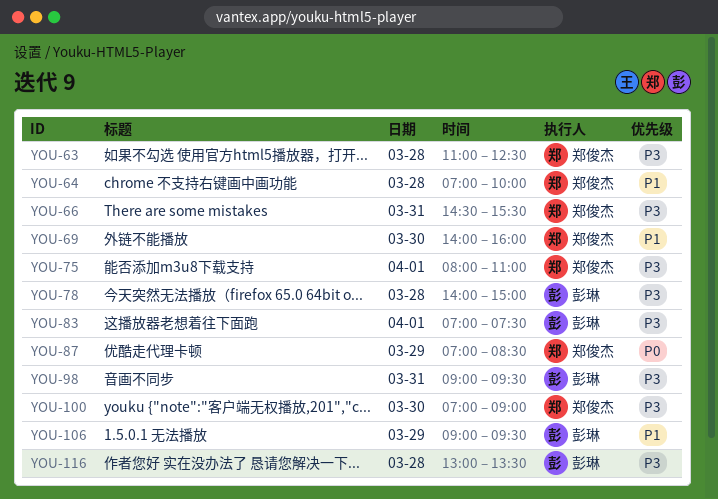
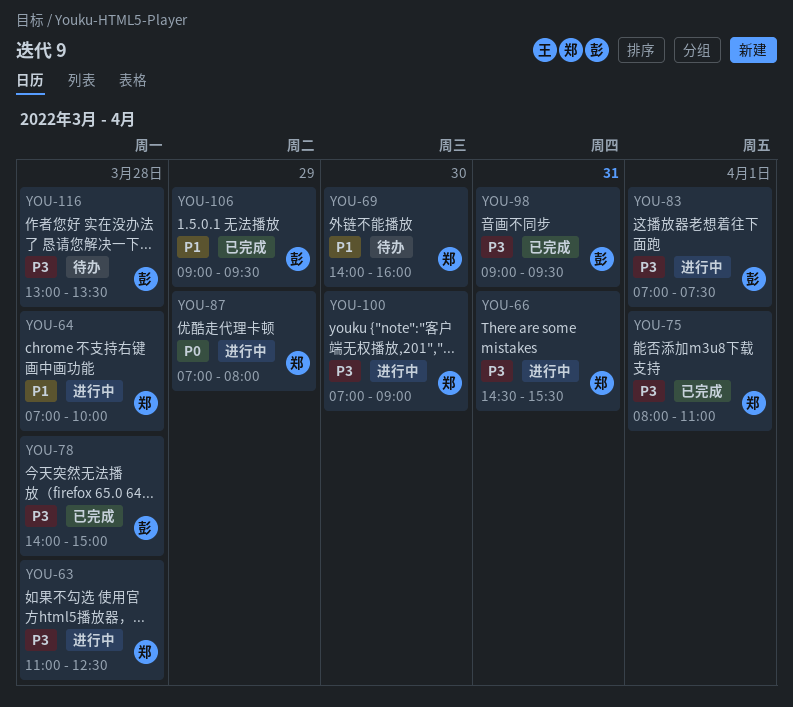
YOU-87, ends: 08:30 -> 08:00

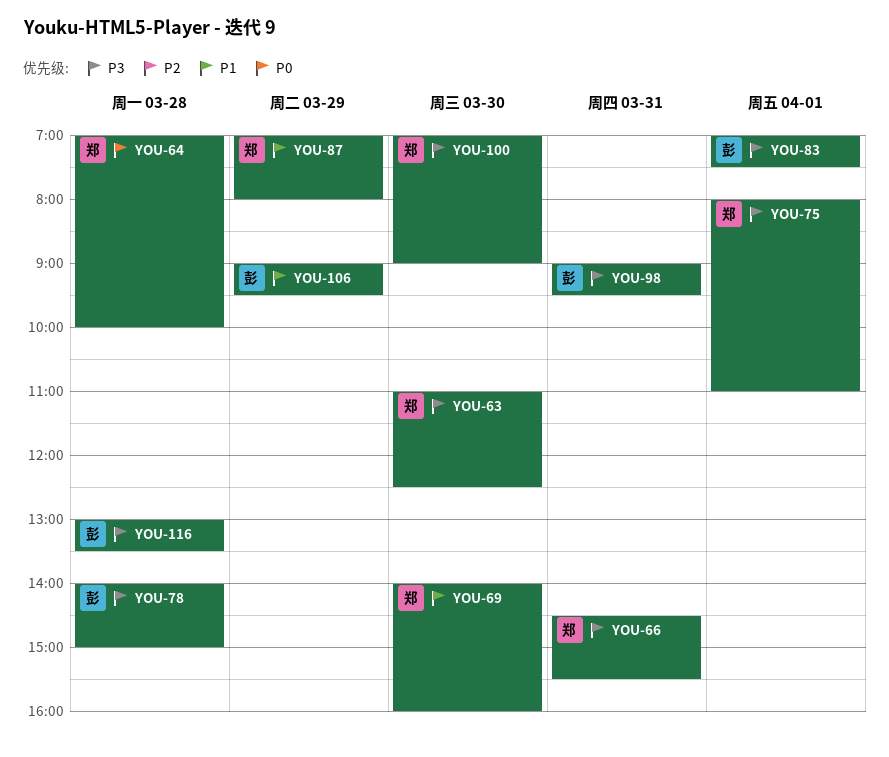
YOU-63, day: Mar 28 -> Mar 30
YOU-64, priority: P1 -> P0
YOU-87, priority: P0 -> P1

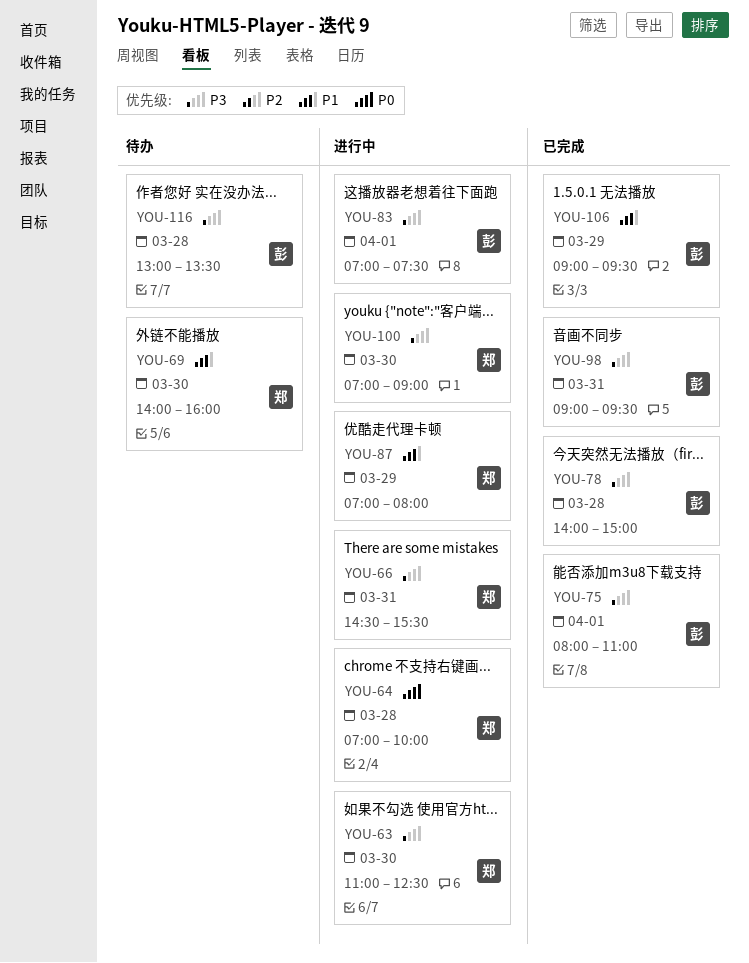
YOU-75, owner: 郑 -> 彭

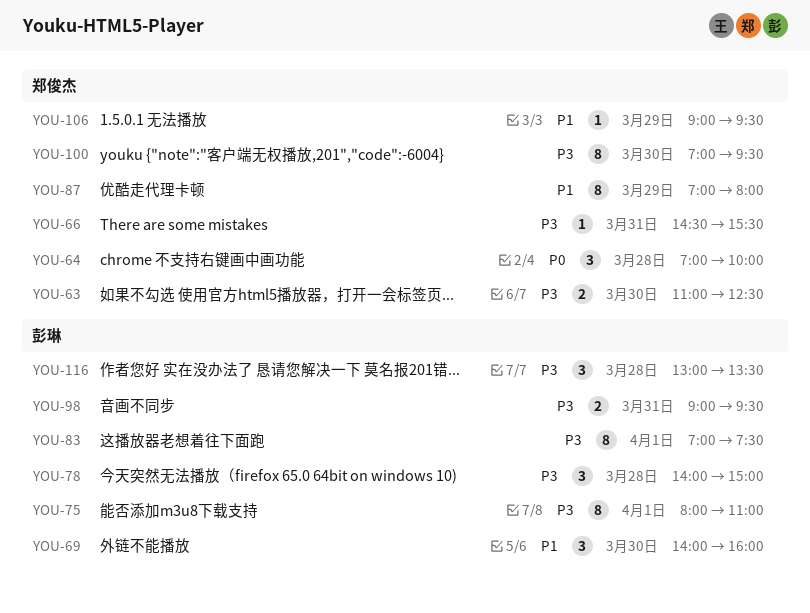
YOU-69, owner: 郑俊杰 -> 彭琳
YOU-100, ends: 09:00 -> 09:30
YOU-106, owner: 彭琳 -> 郑俊杰

